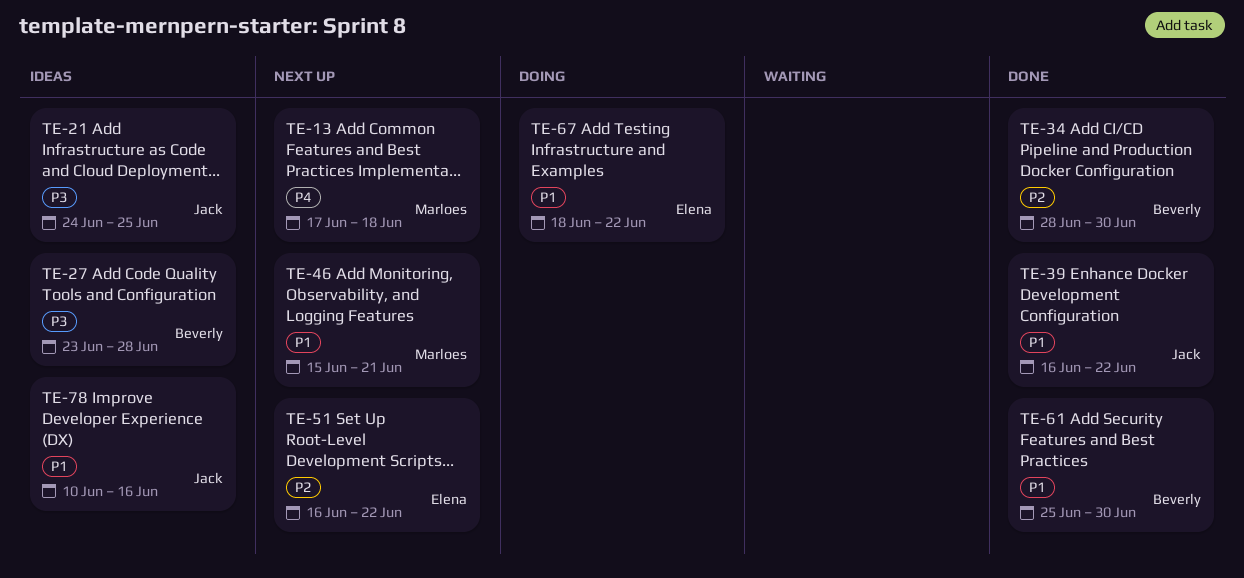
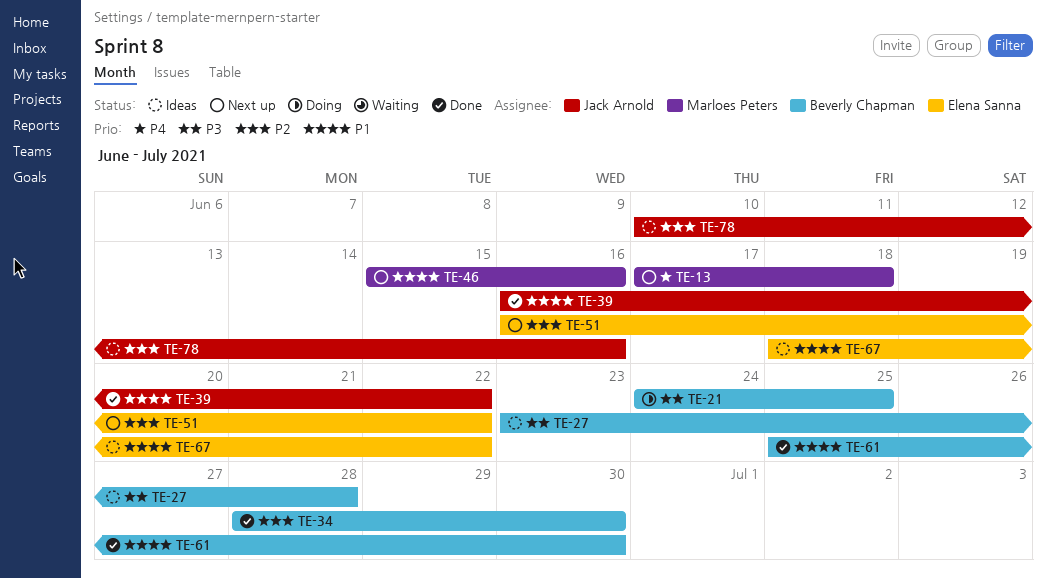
TE-21, status: Ideas -> Doing
TE-21, owner: Jack Arnold -> Beverly Chapman
TE-46, due: Jun 21 -> Jun 16
TE-67, status: Doing -> Ideas
TE-78, priority: P1 -> P2

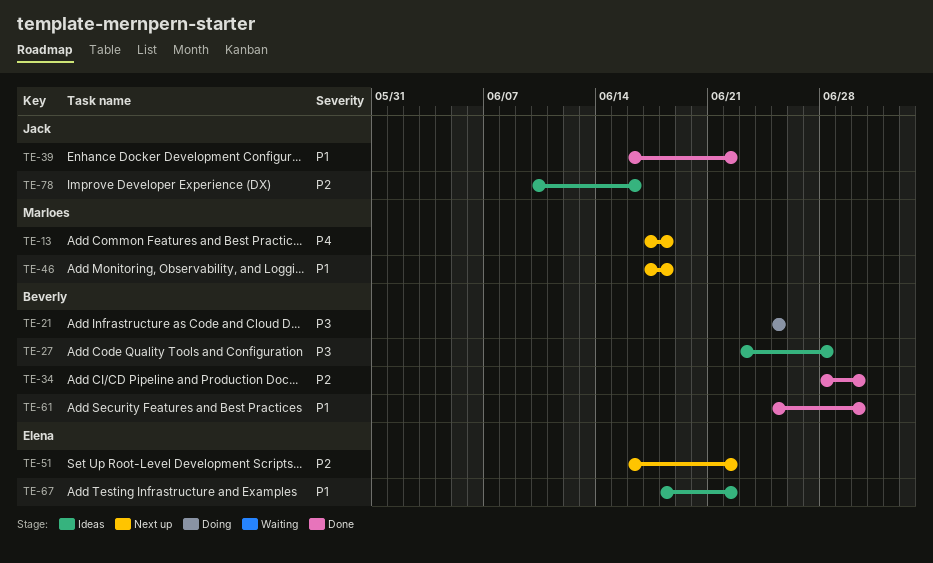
TE-21, start: Jun 24 -> Jun 25
TE-46, start: Jun 15 -> Jun 17
TE-46, due: Jun 16 -> Jun 18

